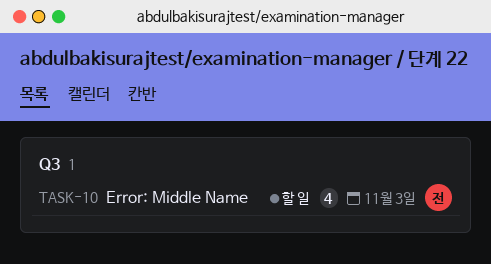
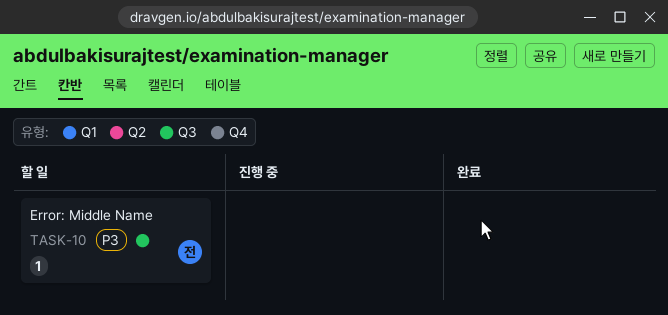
TASK-10, estimate: 4 -> 1

